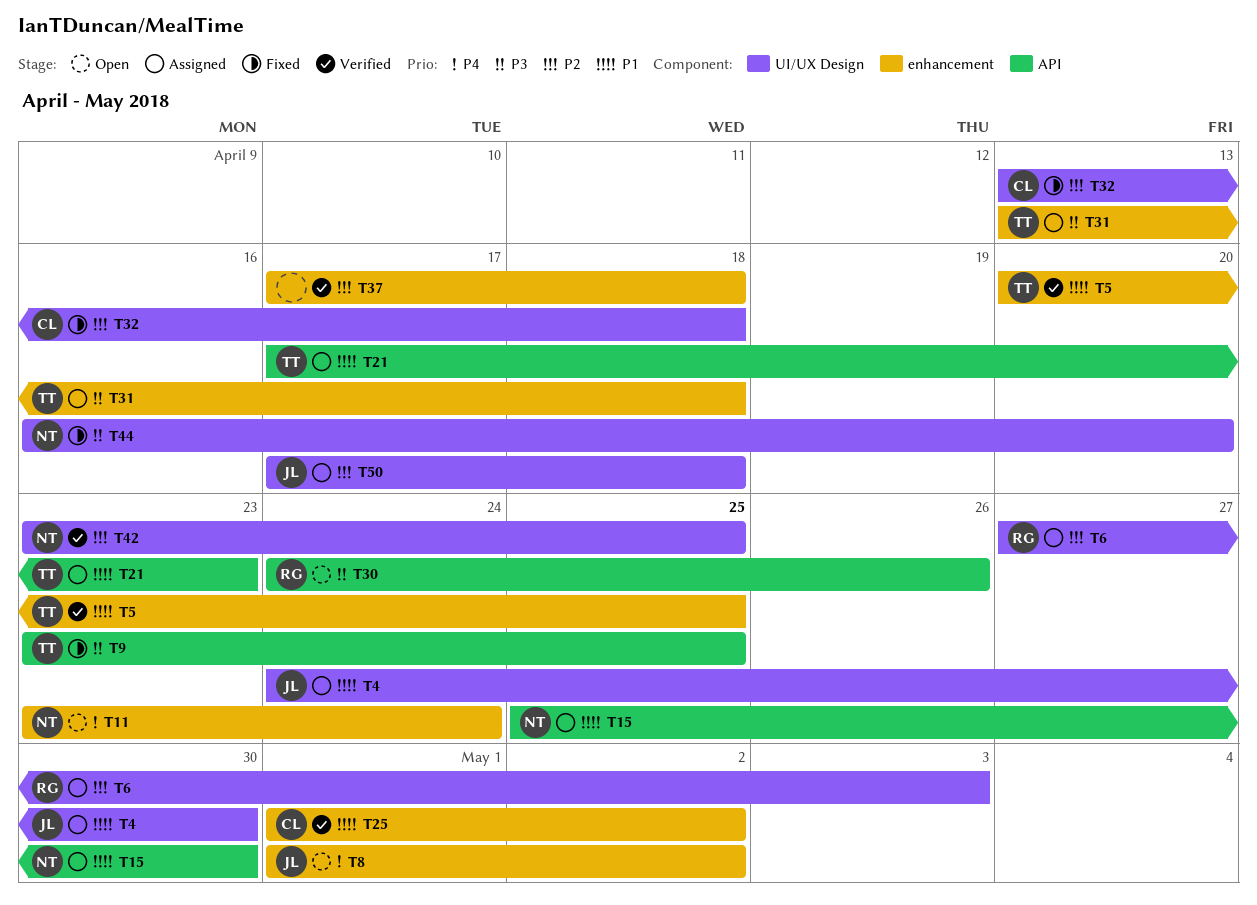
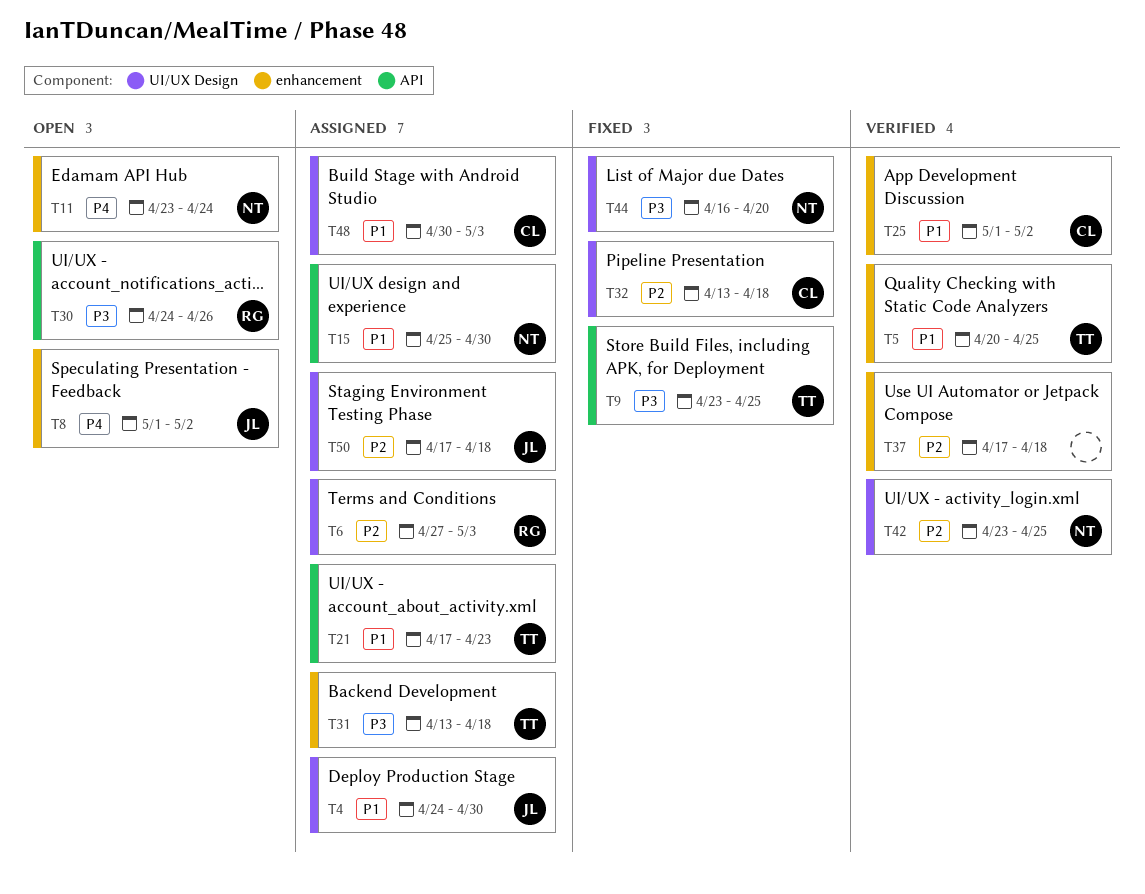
T48: none -> present

